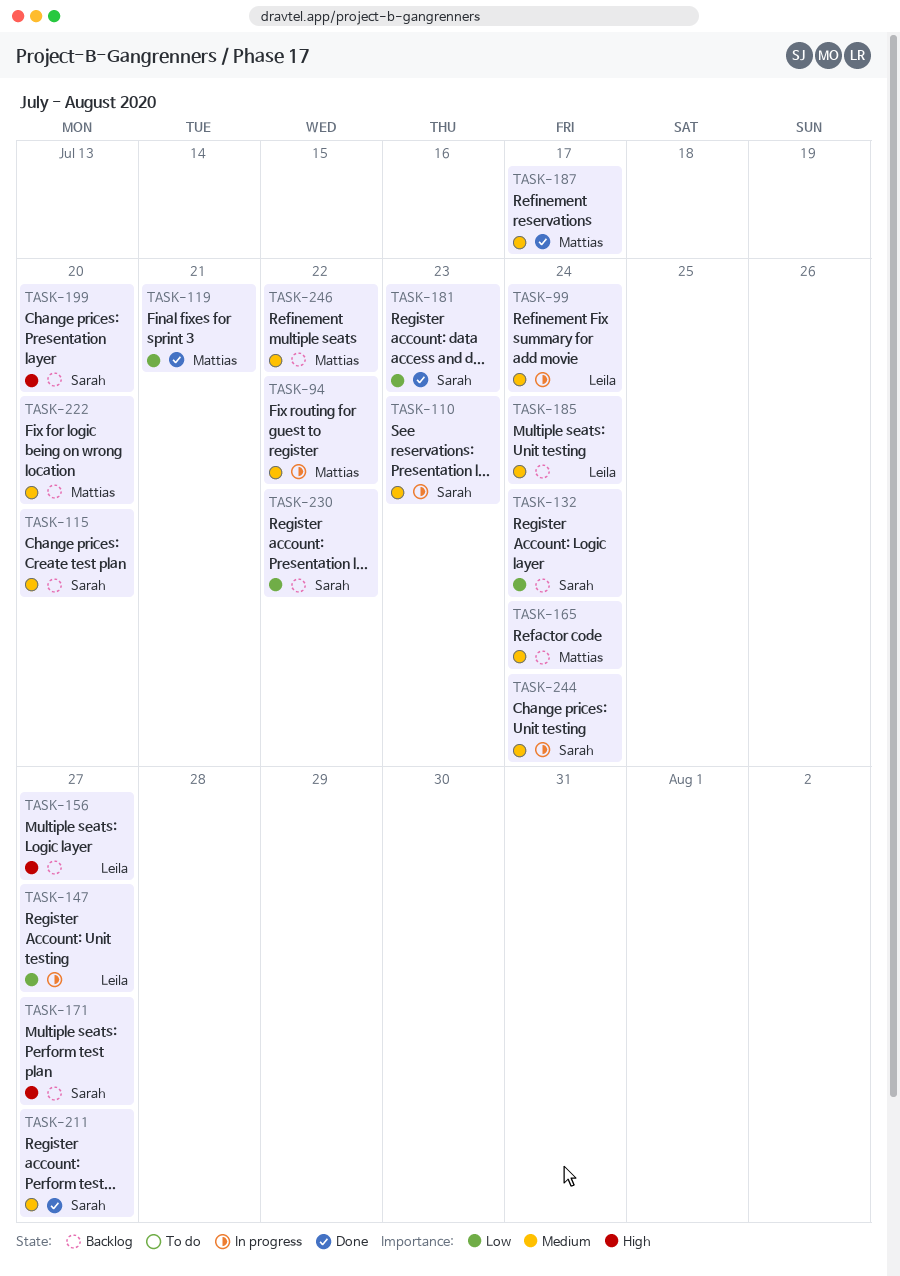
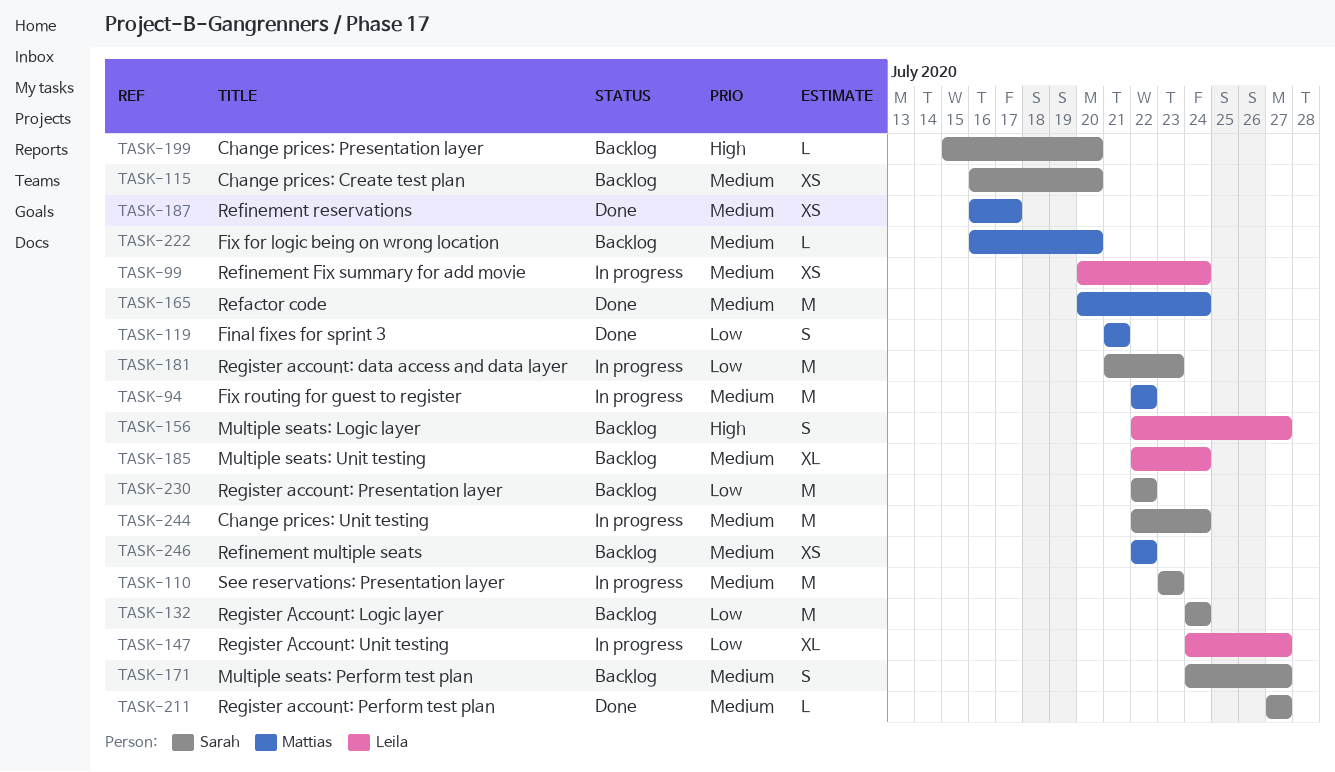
TASK-165, status: Backlog -> Done
TASK-171, priority: High -> Medium
TASK-181, status: Done -> In progress

